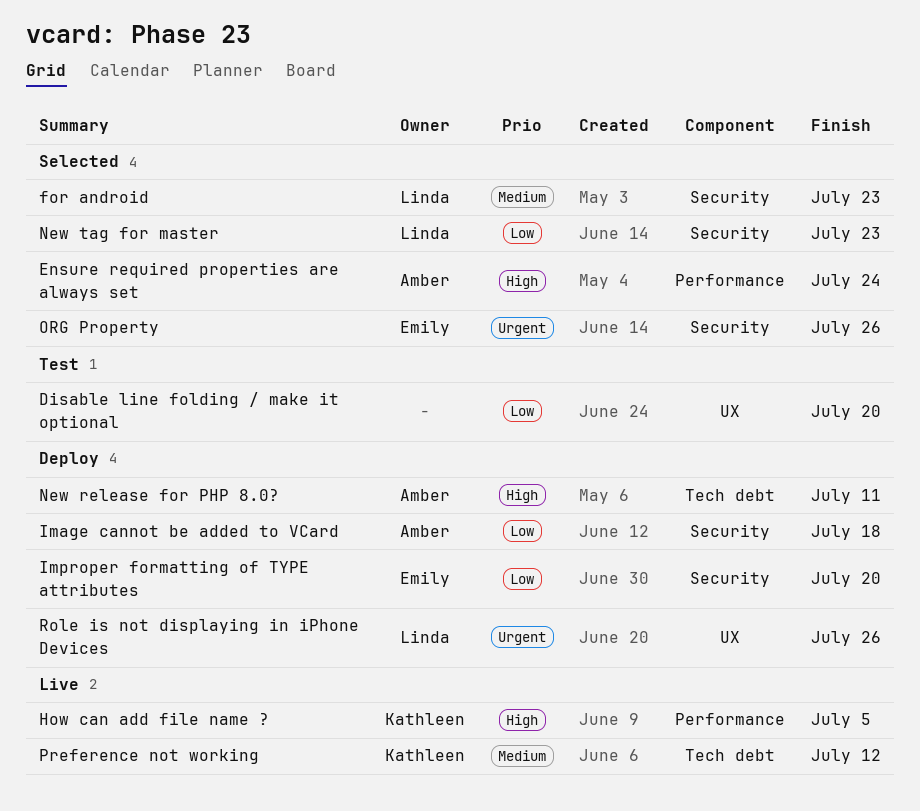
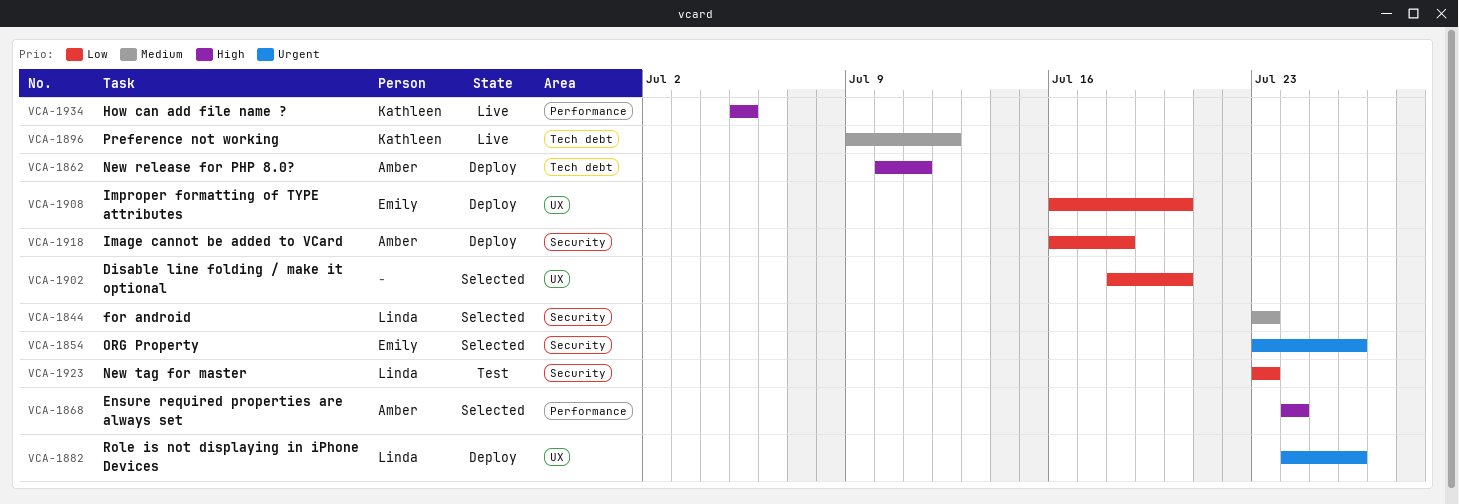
Disable line folding / make it optional, status: Test -> Selected
Improper formatting of TYPE attributes, label: Security -> UX
New tag for master, status: Selected -> Test

